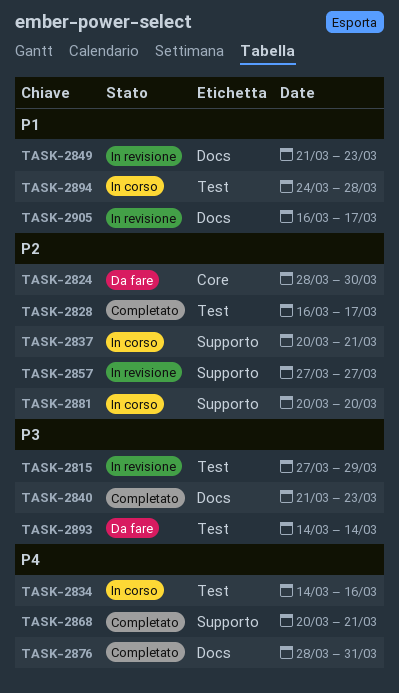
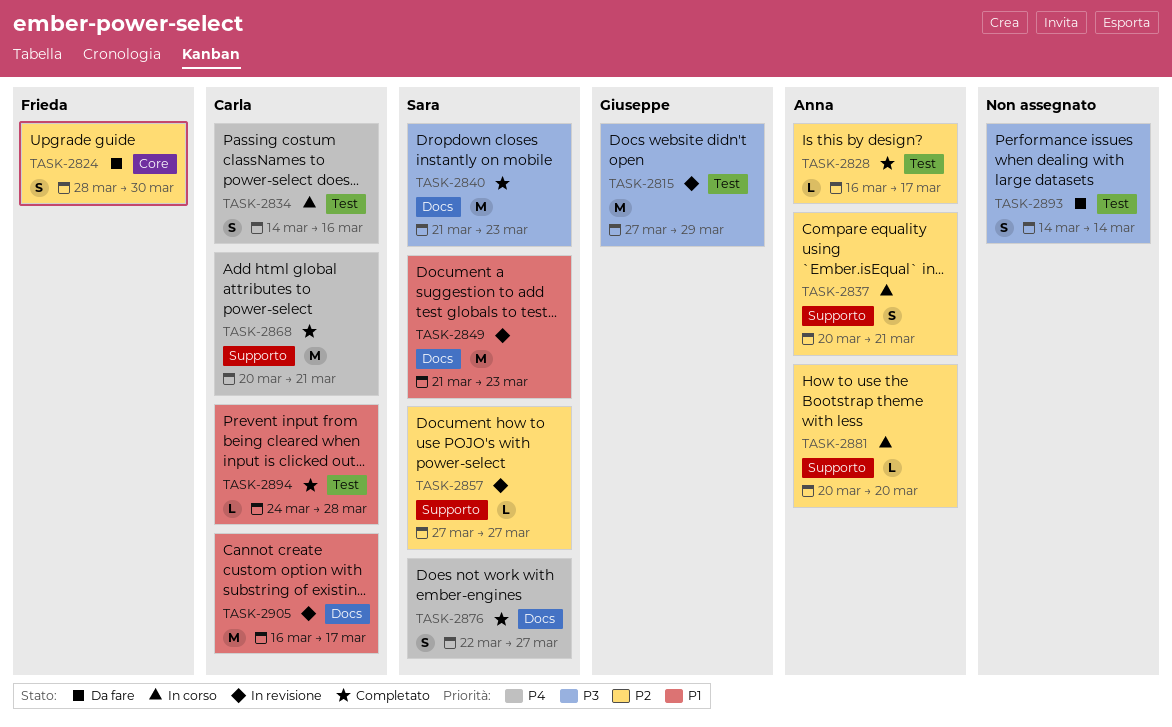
TASK-2876, start: Mar 28 -> Mar 22
TASK-2876, due: Mar 31 -> Mar 27
TASK-2894, status: In corso -> Completato

